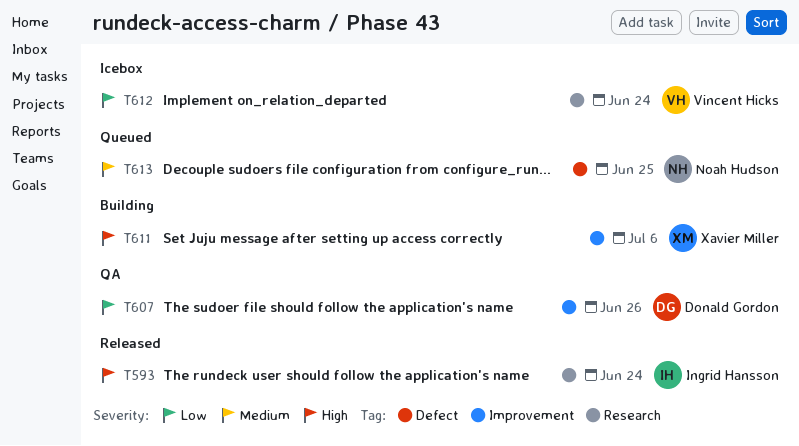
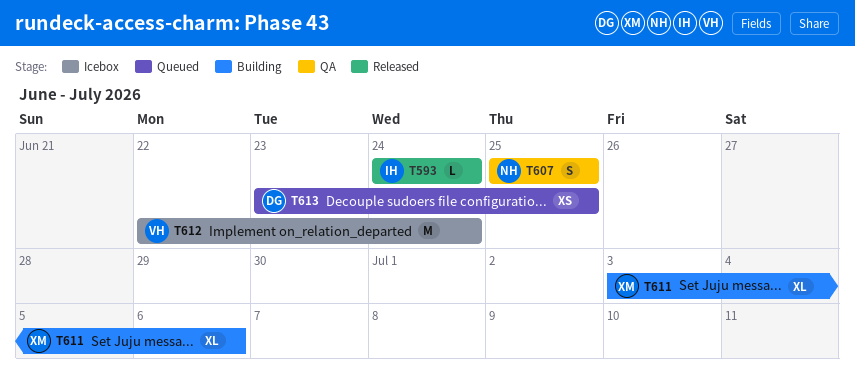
T607, owner: Donald Gordon -> Noah Hudson
T607, due: Jun 26 -> Jun 25
T613, owner: Noah Hudson -> Donald Gordon

